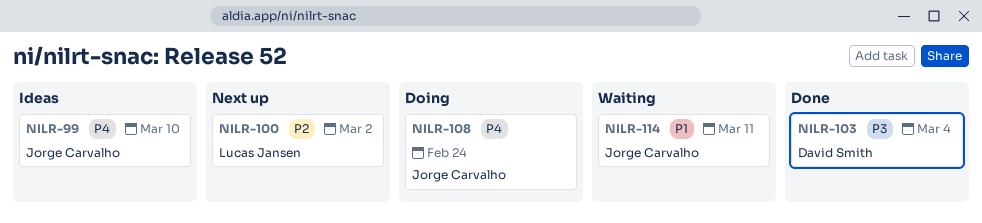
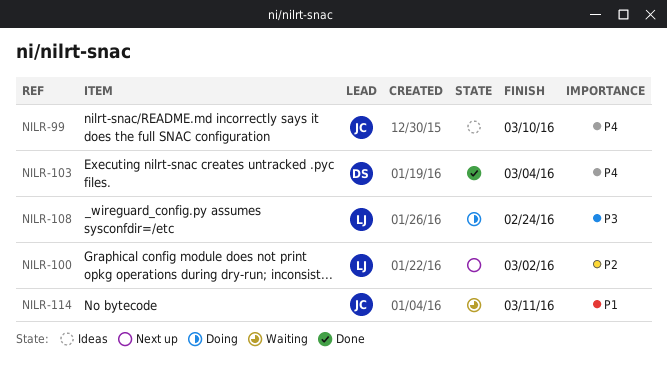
NILR-103, priority: P3 -> P4
NILR-108, owner: Jorge Carvalho -> Lucas Jansen
NILR-108, priority: P4 -> P3

